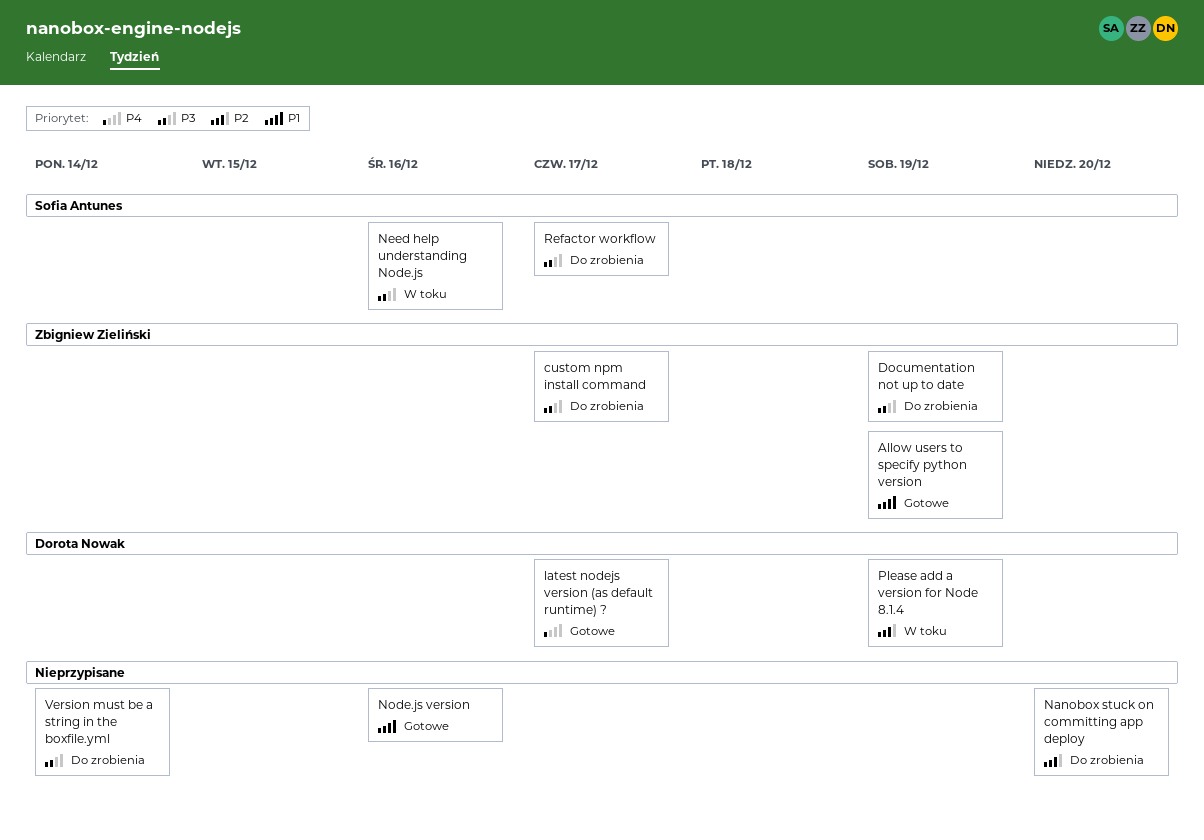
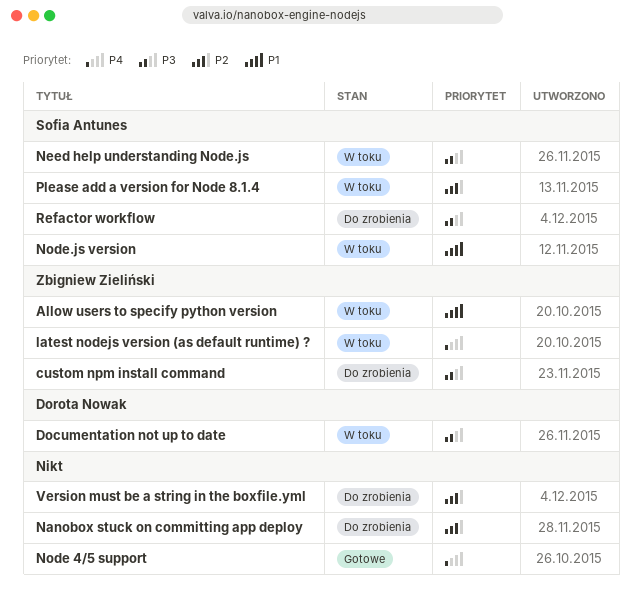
Allow users to specify python version, status: Gotowe -> W toku
Documentation not up to date, status: Do zrobienia -> W toku
Documentation not up to date, owner: Zbigniew Zieliński -> Dorota Nowak
latest nodejs version (as default runtime) ?, status: Gotowe -> W toku
latest nodejs version (as default runtime) ?, owner: Dorota Nowak -> Zbigniew Zieliński
Node 4/5 support: none -> present
Node.js version, status: Gotowe -> W toku
Node.js version, owner: none -> Sofia Antunes
Please add a version for Node 8.1.4, owner: Dorota Nowak -> Sofia Antunes
Version must be a string in the boxfile.yml, priority: P3 -> P2

